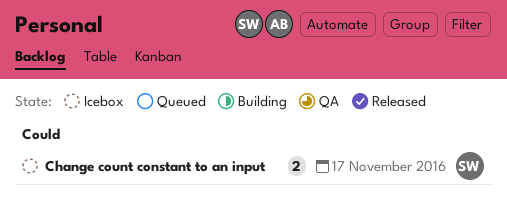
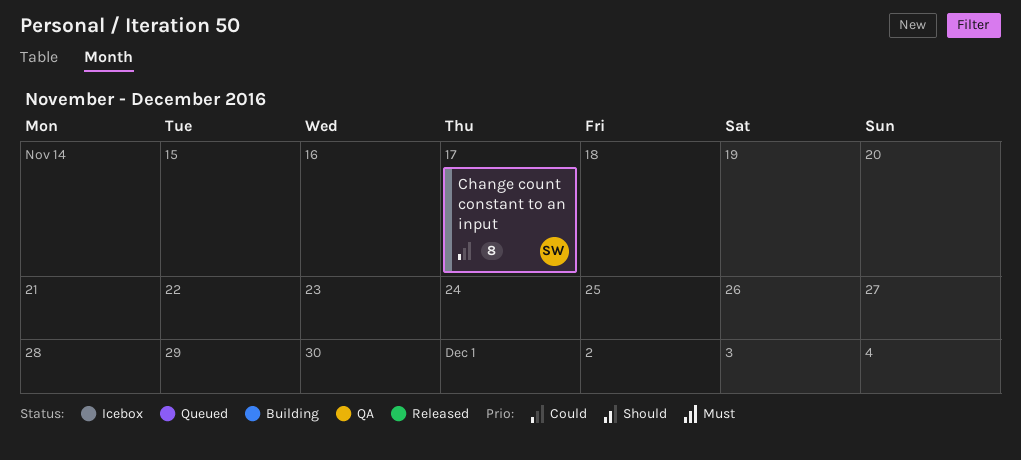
Change count constant to an input, estimate: 2 -> 8

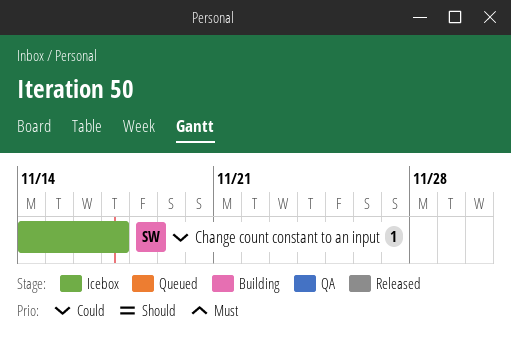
Change count constant to an input, estimate: 8 -> 1

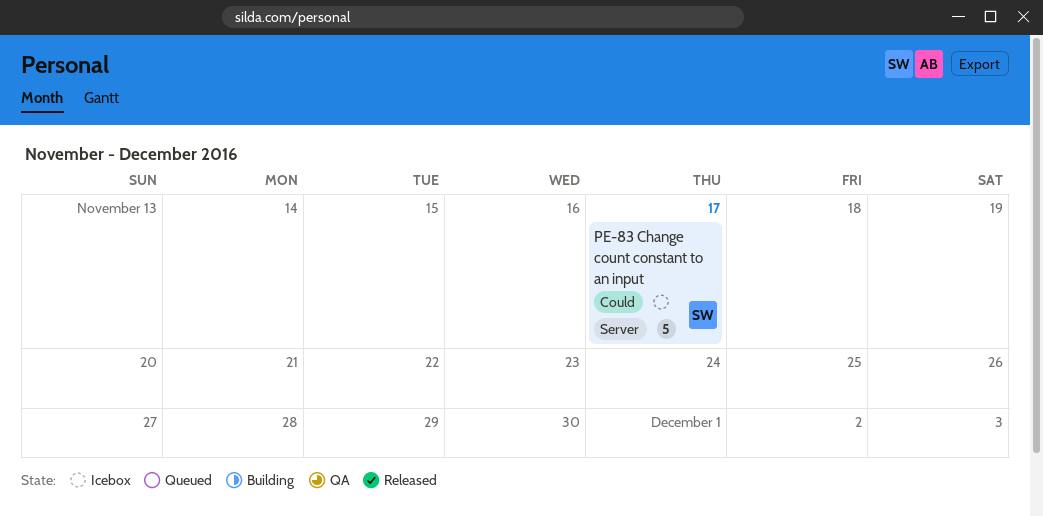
Change count constant to an input, estimate: 1 -> 5

